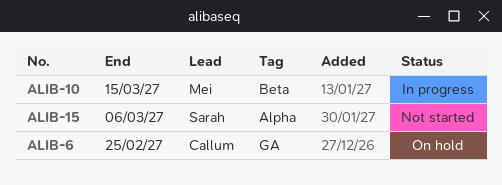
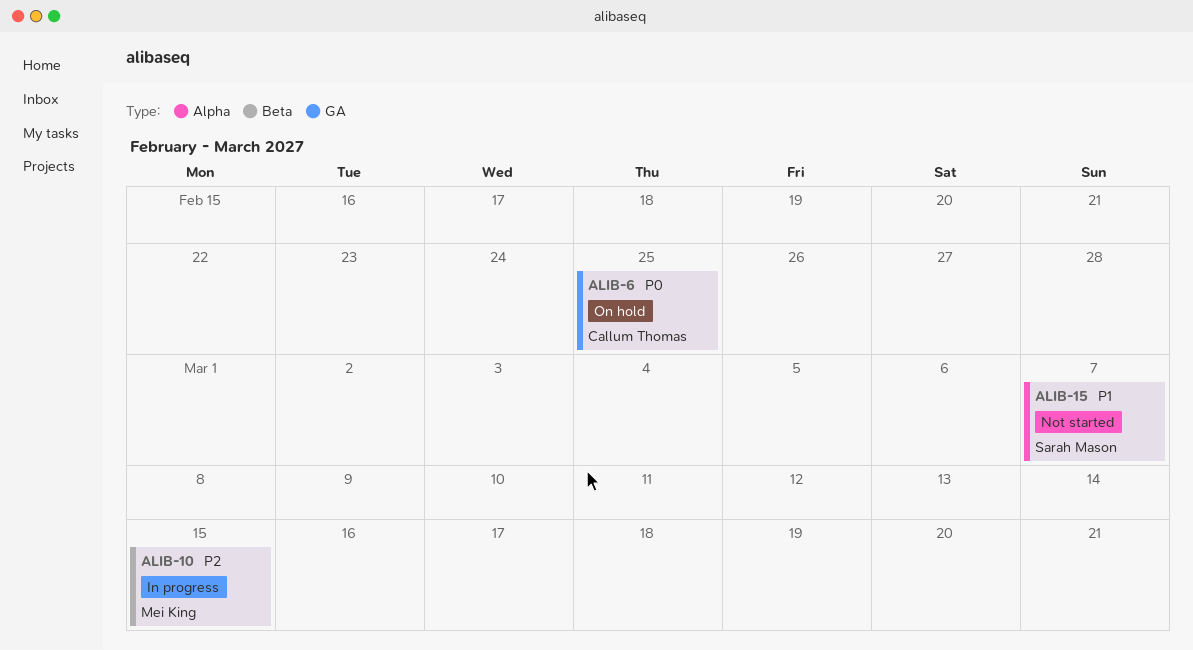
ALIB-15, due: Mar 6 -> Mar 7

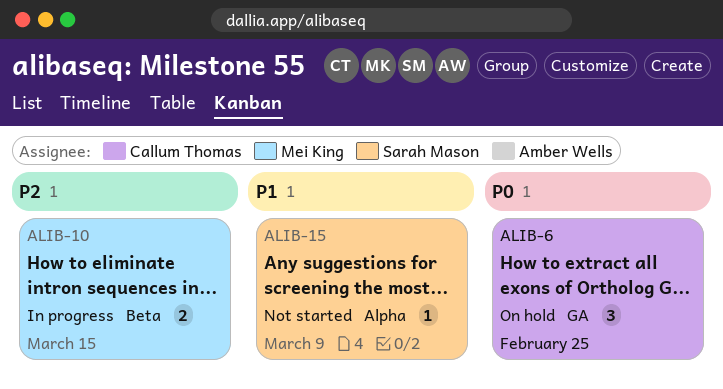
ALIB-15, due: Mar 7 -> Mar 9

